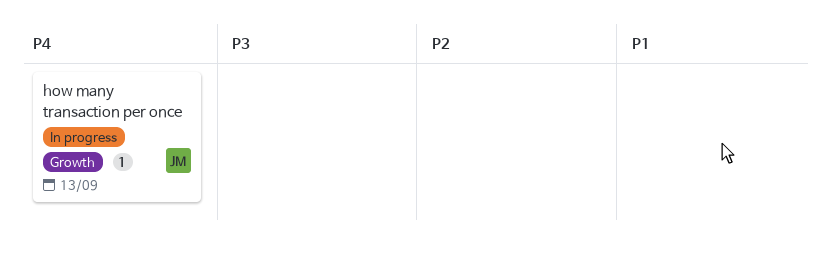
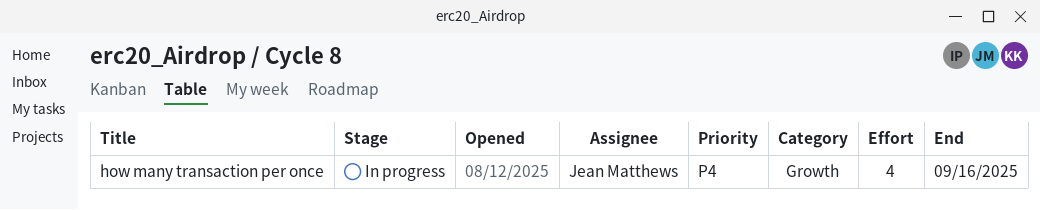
how many transaction per once, estimate: 1 -> 4
how many transaction per once, due: Sep 13 -> Sep 16

